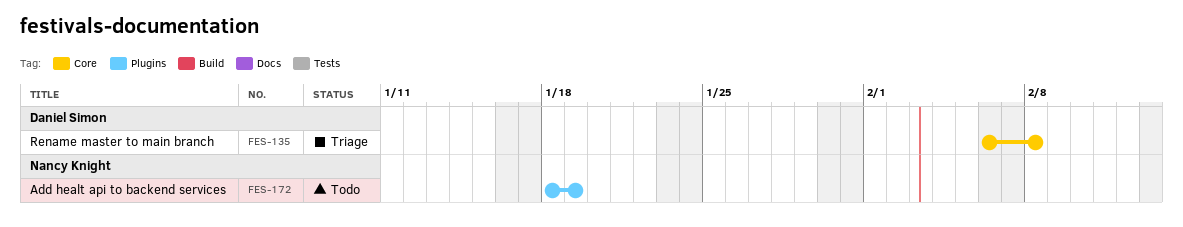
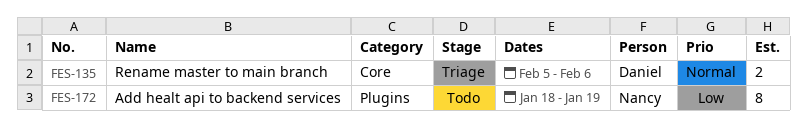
FES-135, start: Feb 6 -> Feb 5
FES-135, due: Feb 8 -> Feb 6

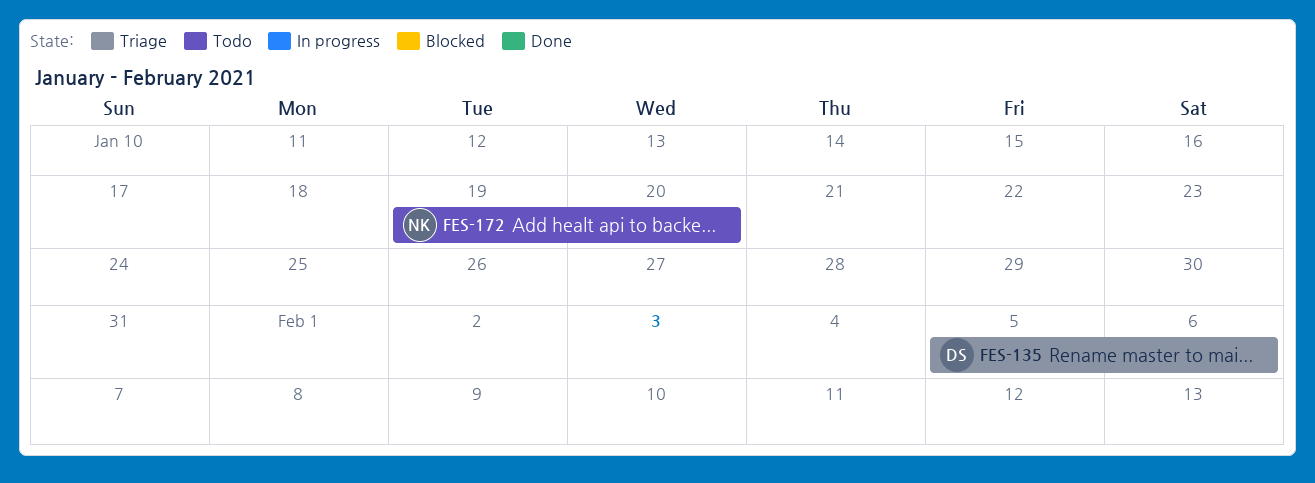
FES-172, start: Jan 18 -> Jan 19
FES-172, due: Jan 19 -> Jan 20

